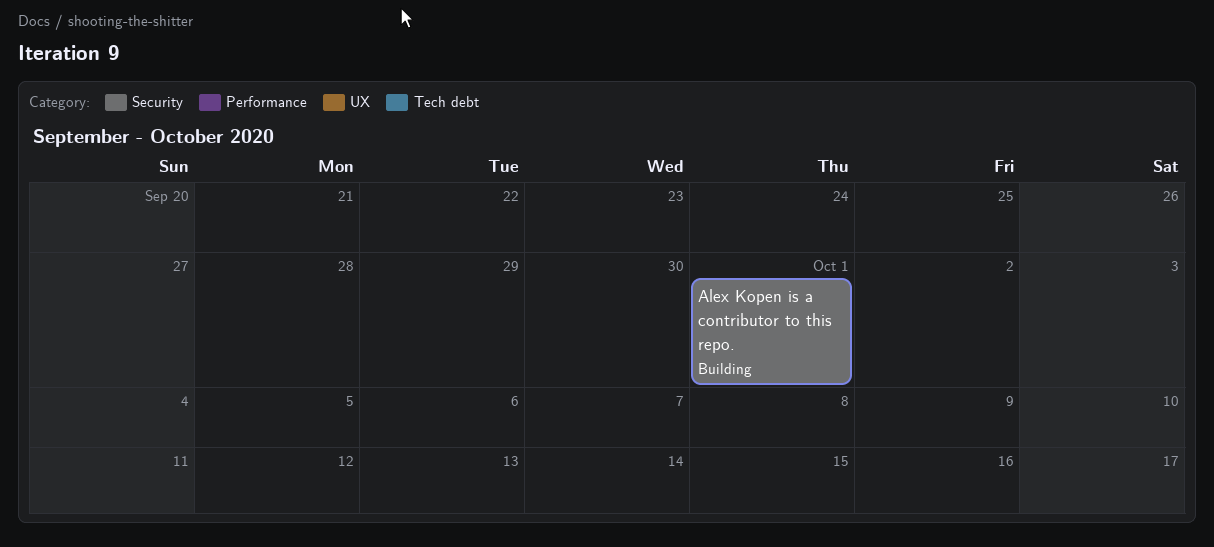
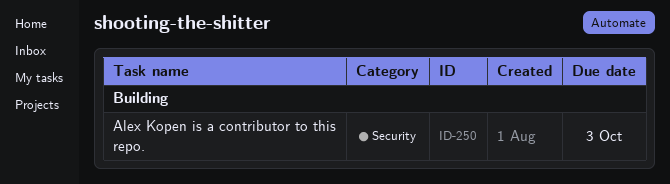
Alex Kopen is a contributor to this repo., due: Oct 1 -> Oct 3

